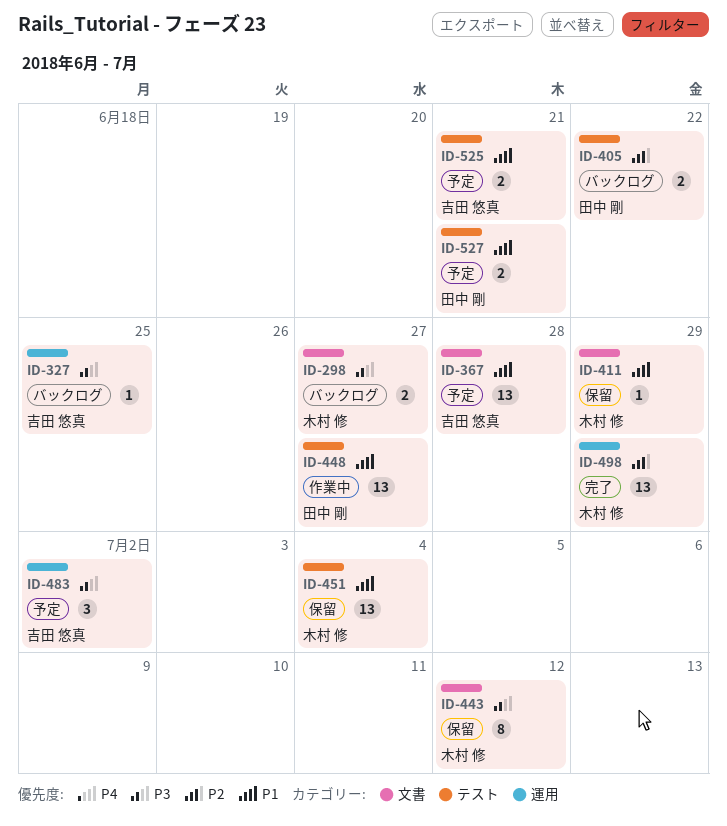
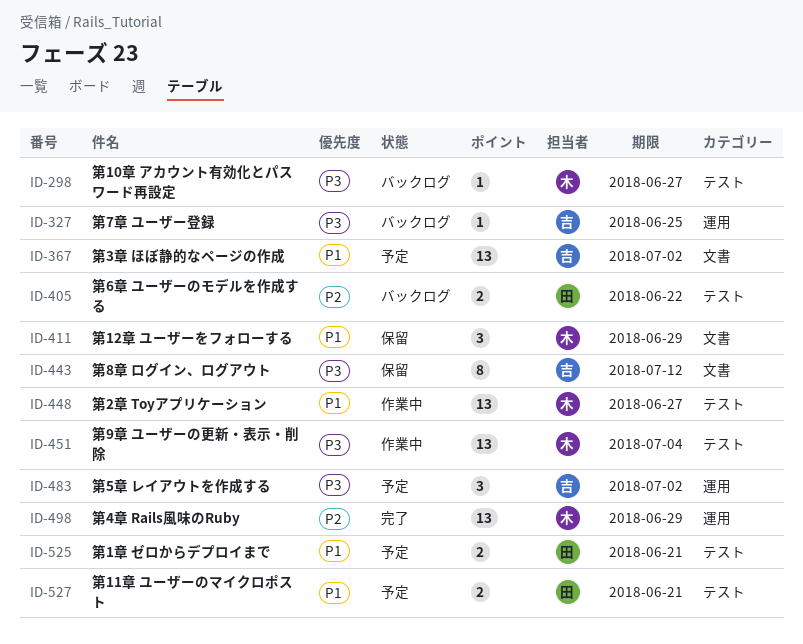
ID-298, label: 文書 -> テスト
ID-298, estimate: 2 -> 1
ID-367, due: Jun 28 -> Jul 2
ID-411, estimate: 1 -> 3
ID-443, owner: 木村 修 -> 吉田 悠真
ID-448, owner: 田中 剛 -> 木村 修
ID-451, status: 保留 -> 作業中
ID-451, priority: P1 -> P3
ID-525, owner: 吉田 悠真 -> 田中 剛

